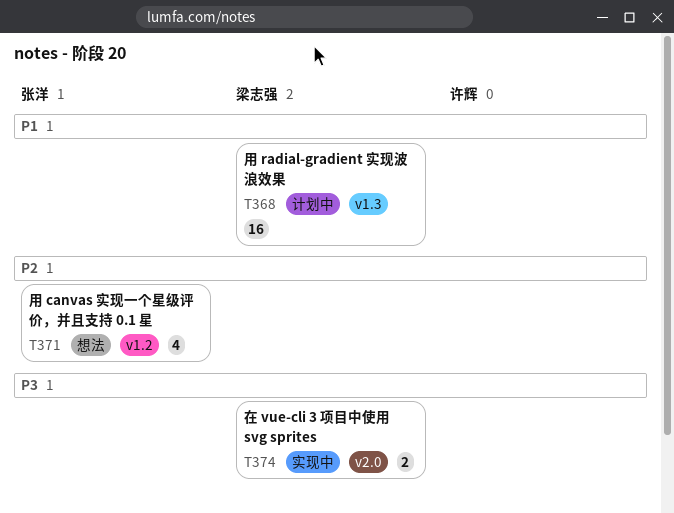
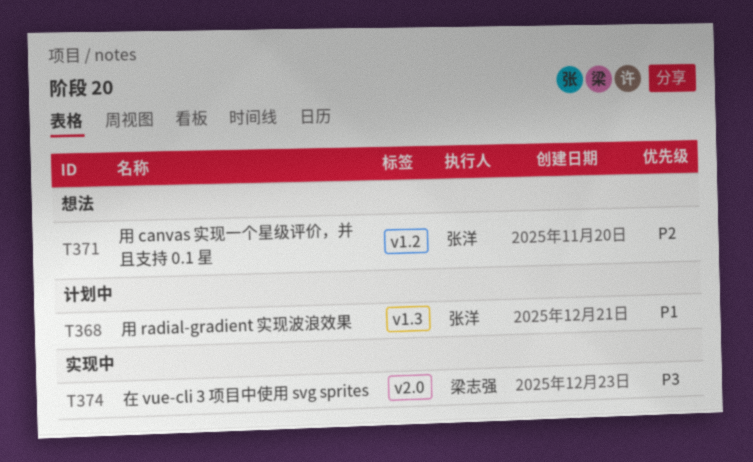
T368, owner: 梁志强 -> 张洋

